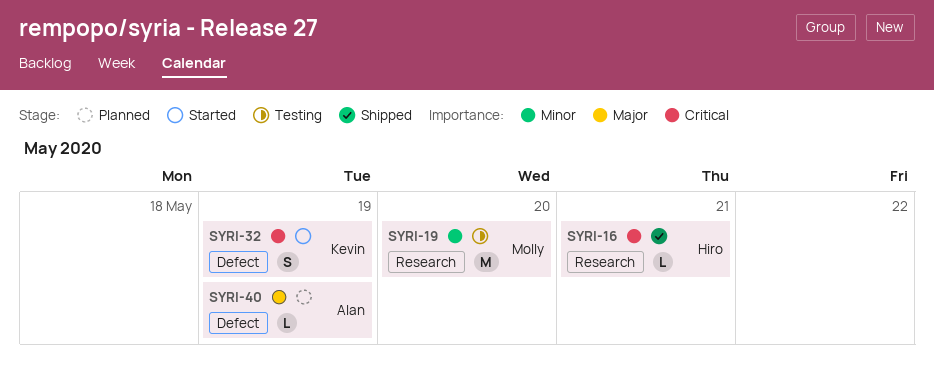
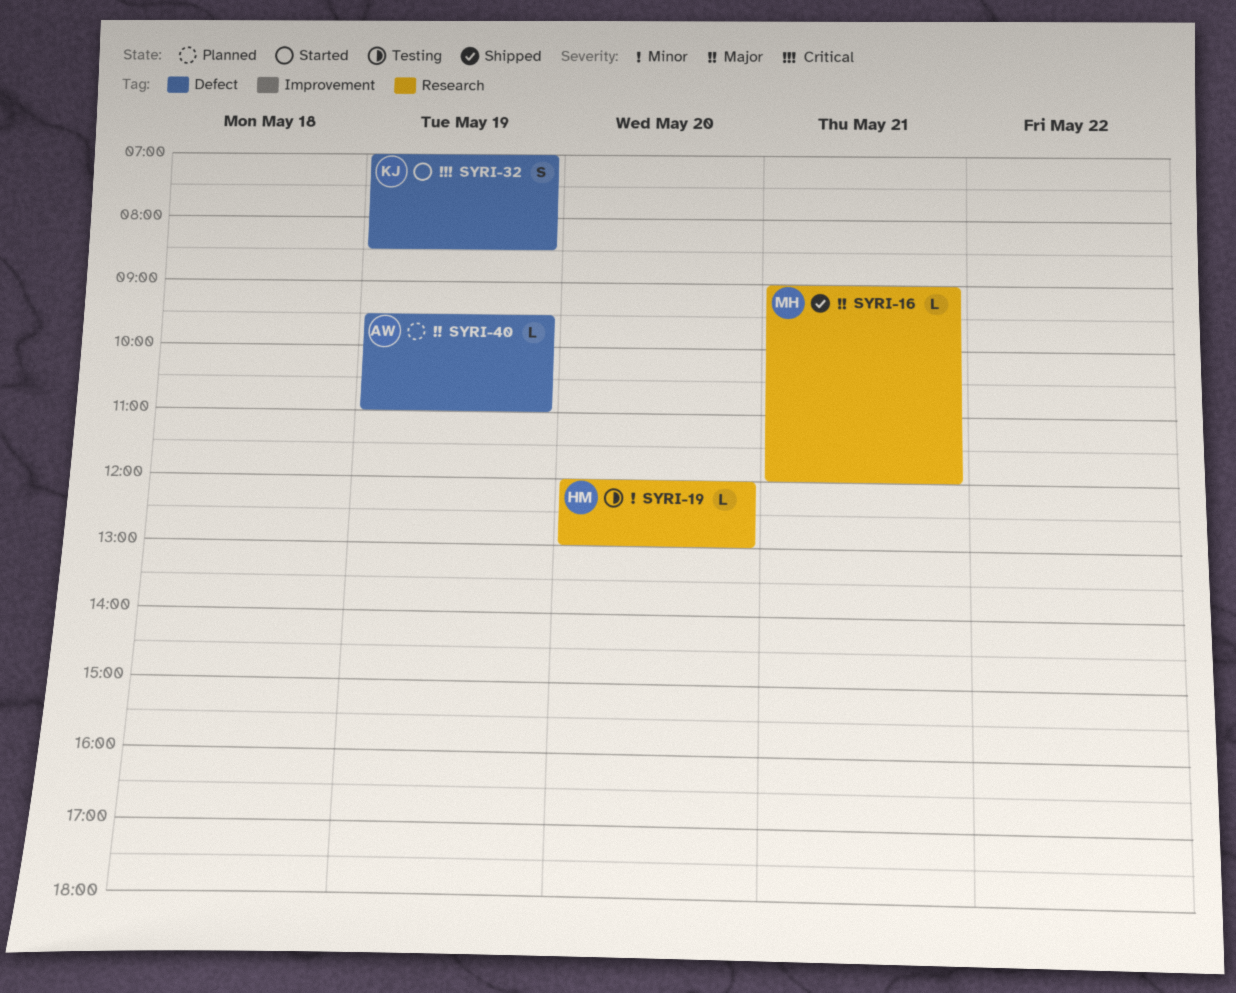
SYRI-16, owner: Hiro -> Molly
SYRI-16, priority: Critical -> Major
SYRI-19, owner: Molly -> Hiro
SYRI-19, estimate: M -> L

